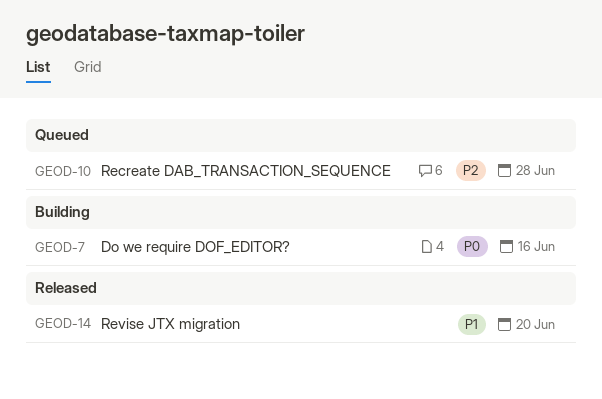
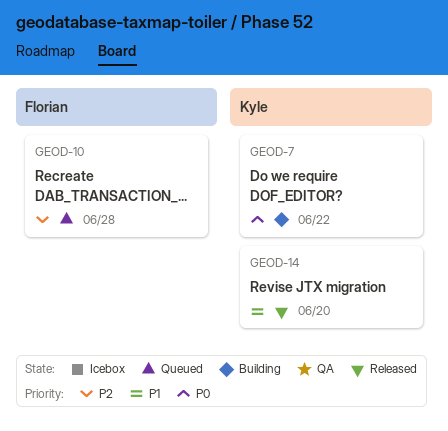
GEOD-7, due: Jun 16 -> Jun 22

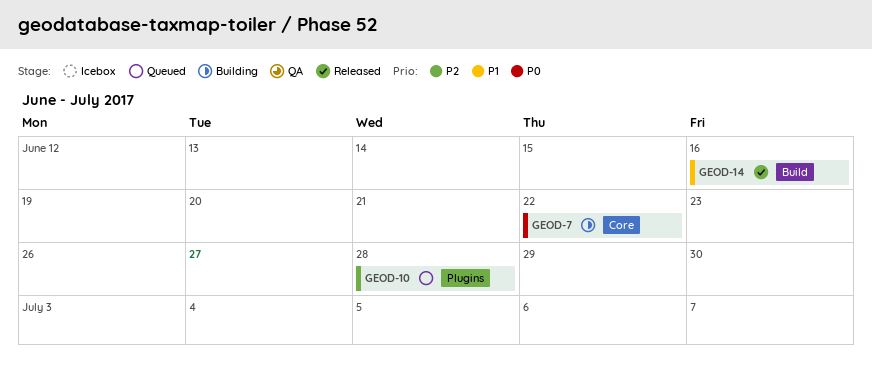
GEOD-14, due: Jun 20 -> Jun 16

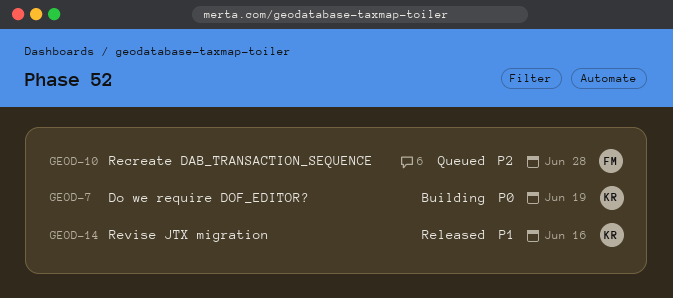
GEOD-7, due: Jun 22 -> Jun 19

